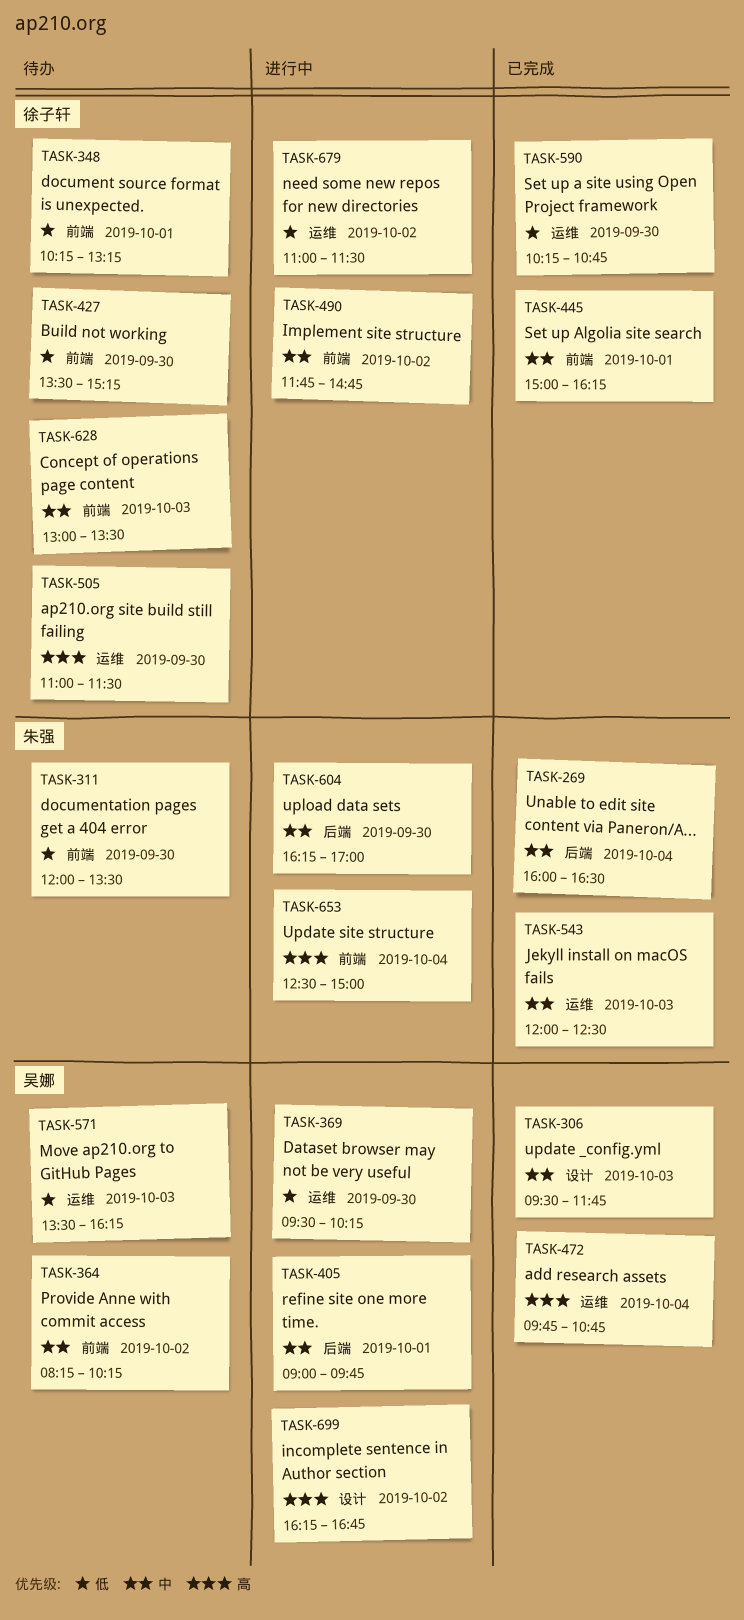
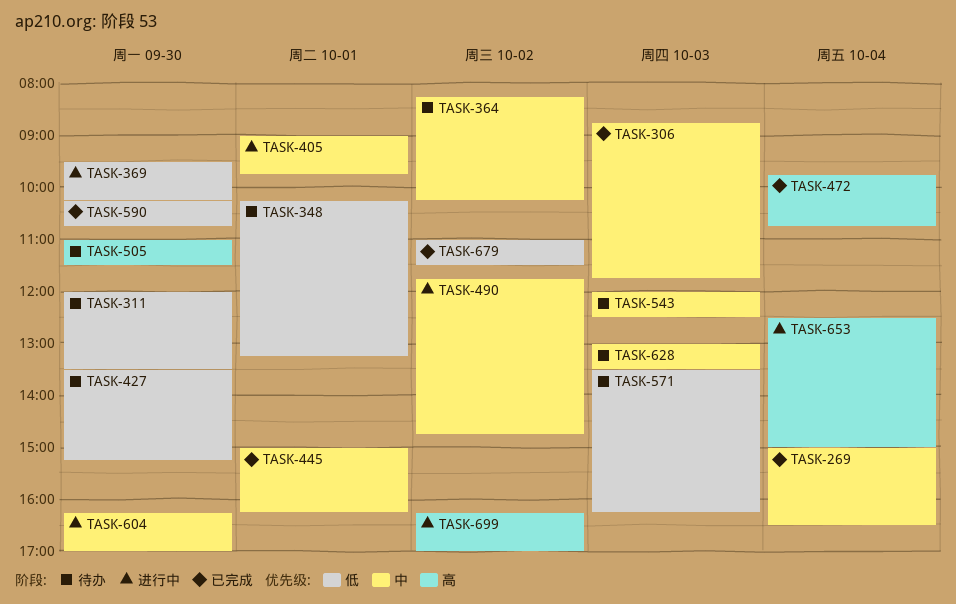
TASK-269, begins: 16:00 -> 15:00
TASK-306, begins: 09:30 -> 08:45
TASK-543, status: 已完成 -> 待办
TASK-679, status: 进行中 -> 已完成
TASK-699, ends: 16:45 -> 17:00

